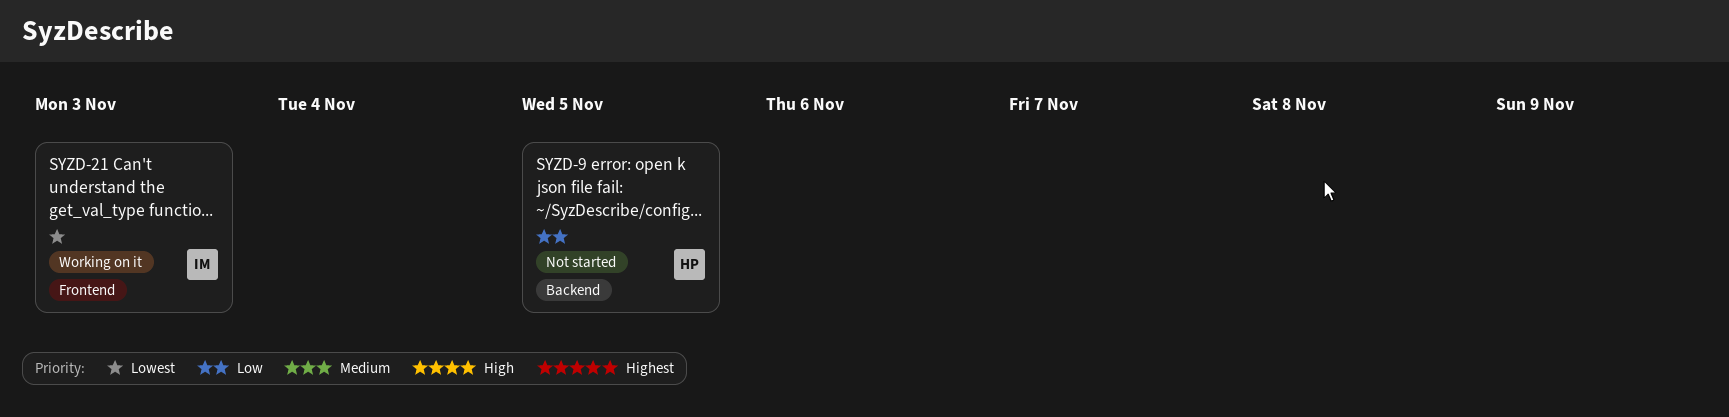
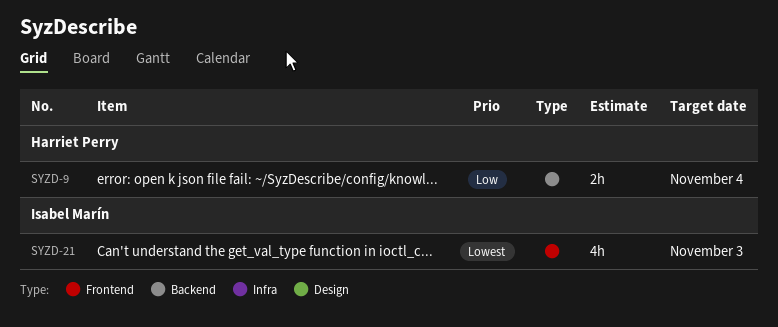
SYZD-9, due: Nov 5 -> Nov 4

